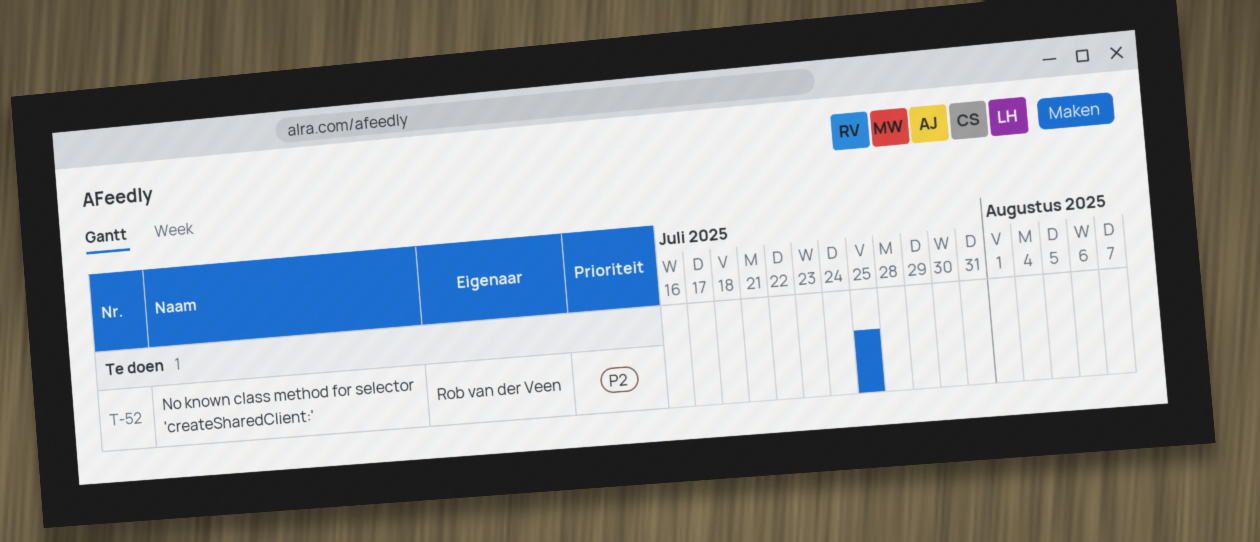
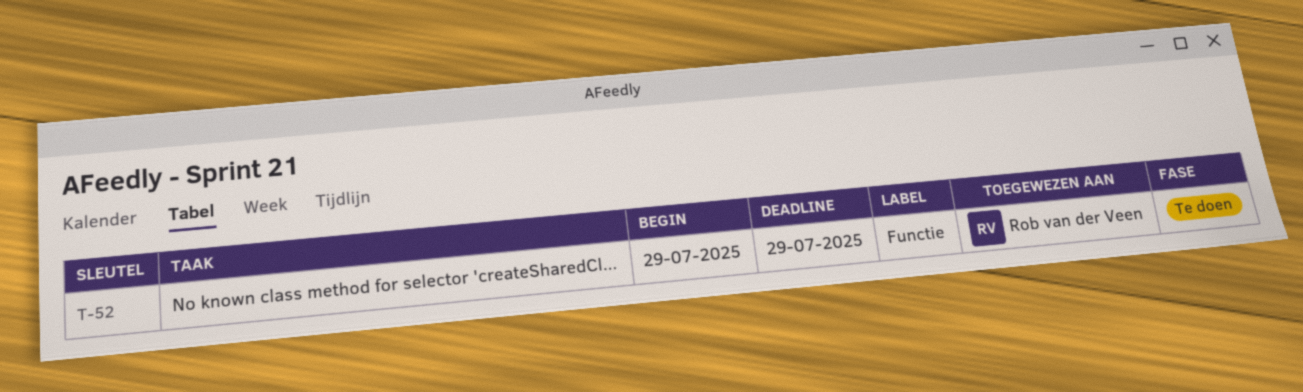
T-52, start: Jul 25 -> Jul 29
T-52, due: Jul 25 -> Jul 29

